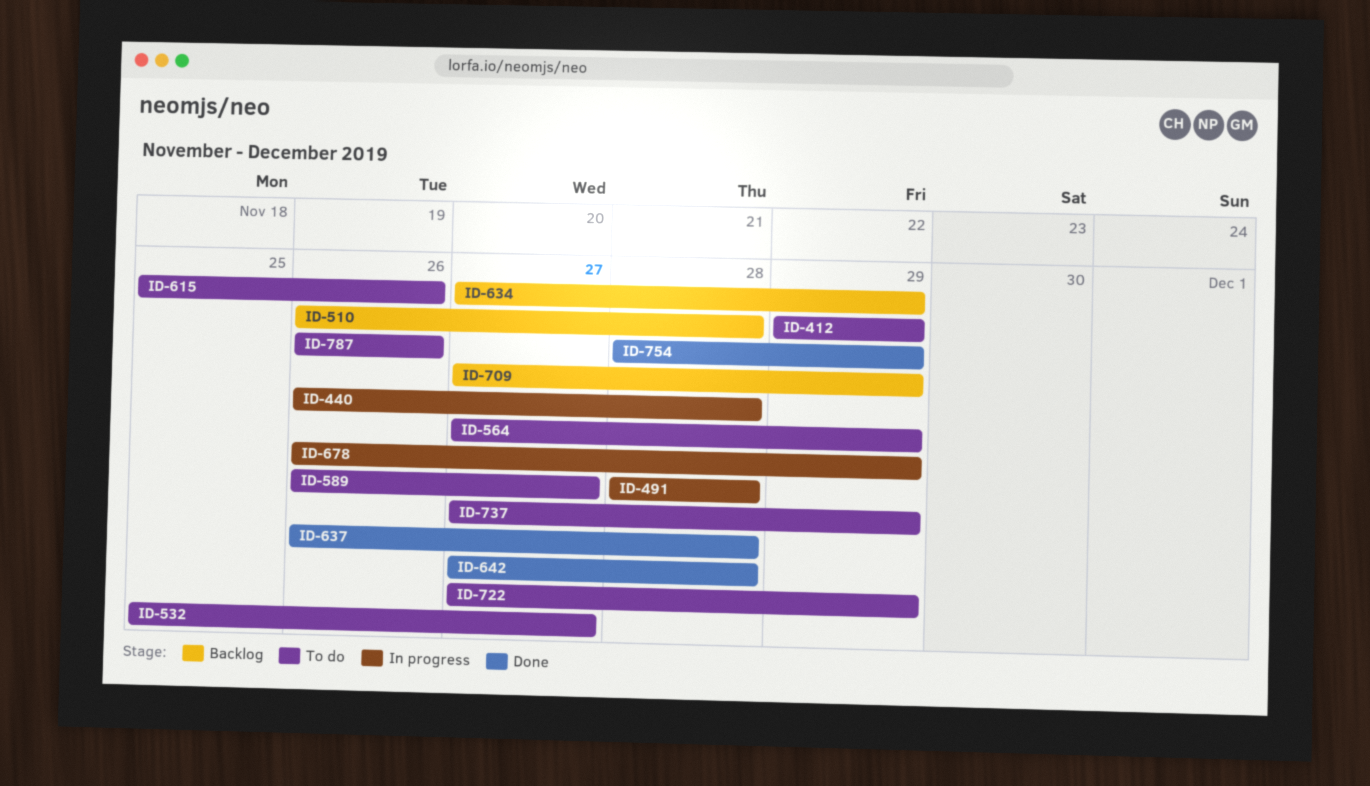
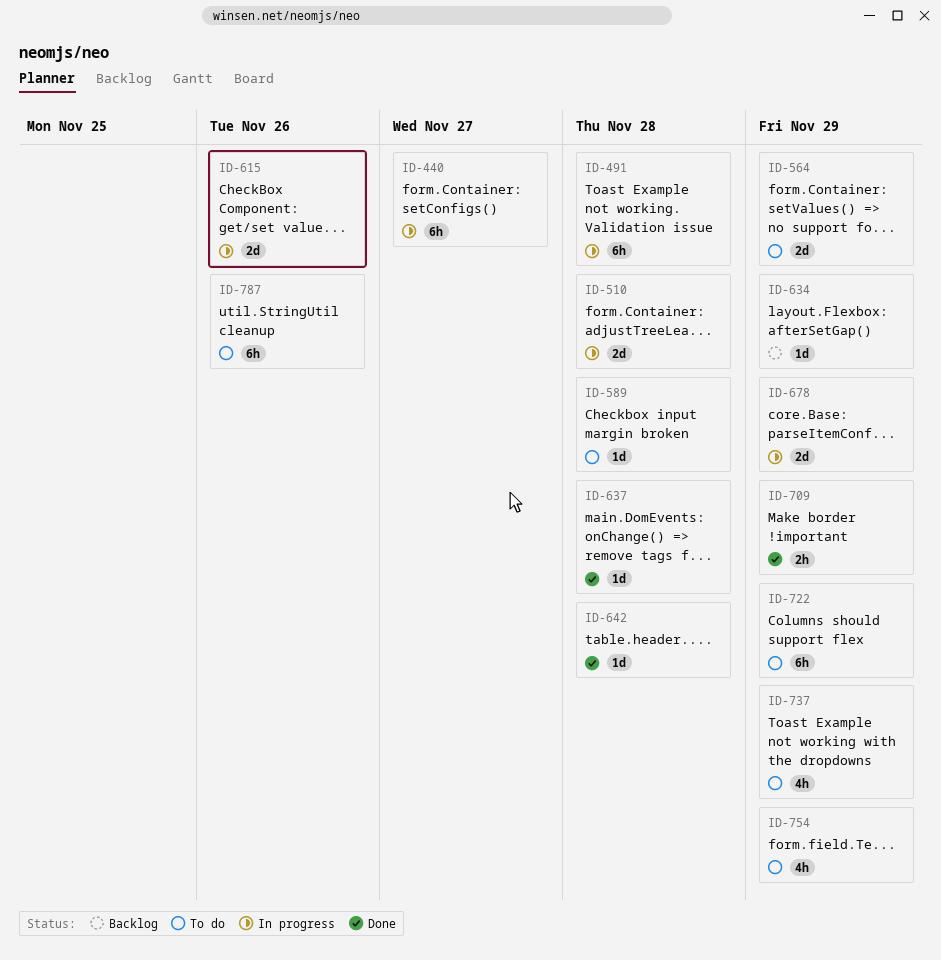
ID-412: present -> none
ID-440, due: Nov 28 -> Nov 27
ID-510, status: Backlog -> In progress
ID-532: present -> none
ID-589, due: Nov 27 -> Nov 28
ID-615, status: To do -> In progress
ID-709, status: Backlog -> Done
ID-754, status: Done -> To do

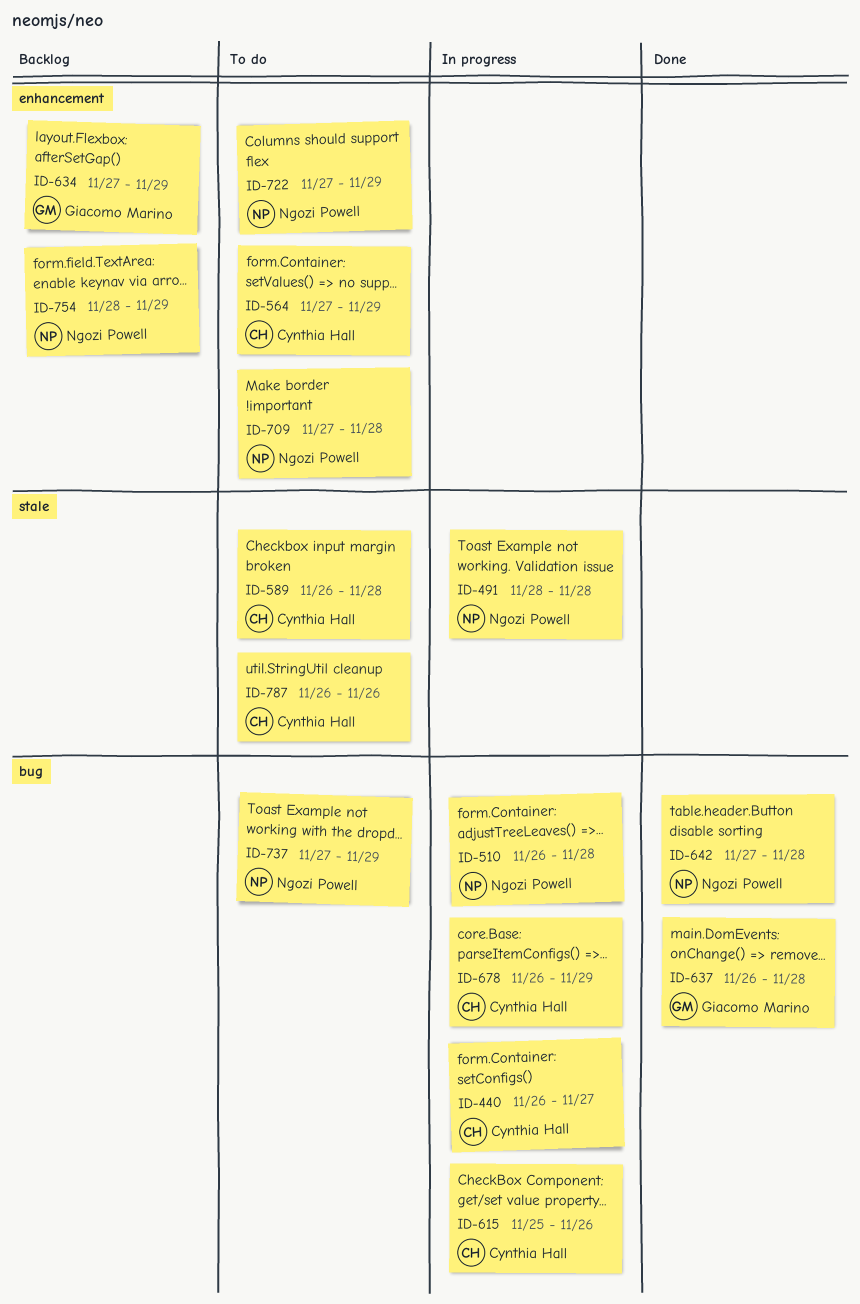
ID-709, status: Done -> To do
ID-709, due: Nov 29 -> Nov 28
ID-754, status: To do -> Backlog

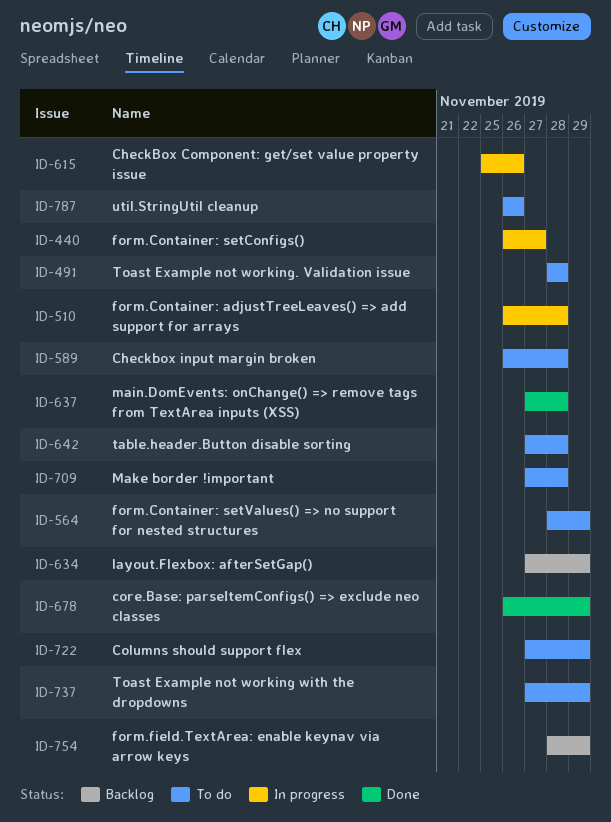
ID-491, status: In progress -> To do
ID-564, start: Nov 27 -> Nov 28
ID-637, start: Nov 26 -> Nov 27
ID-642, status: Done -> To do
ID-678, status: In progress -> Done

